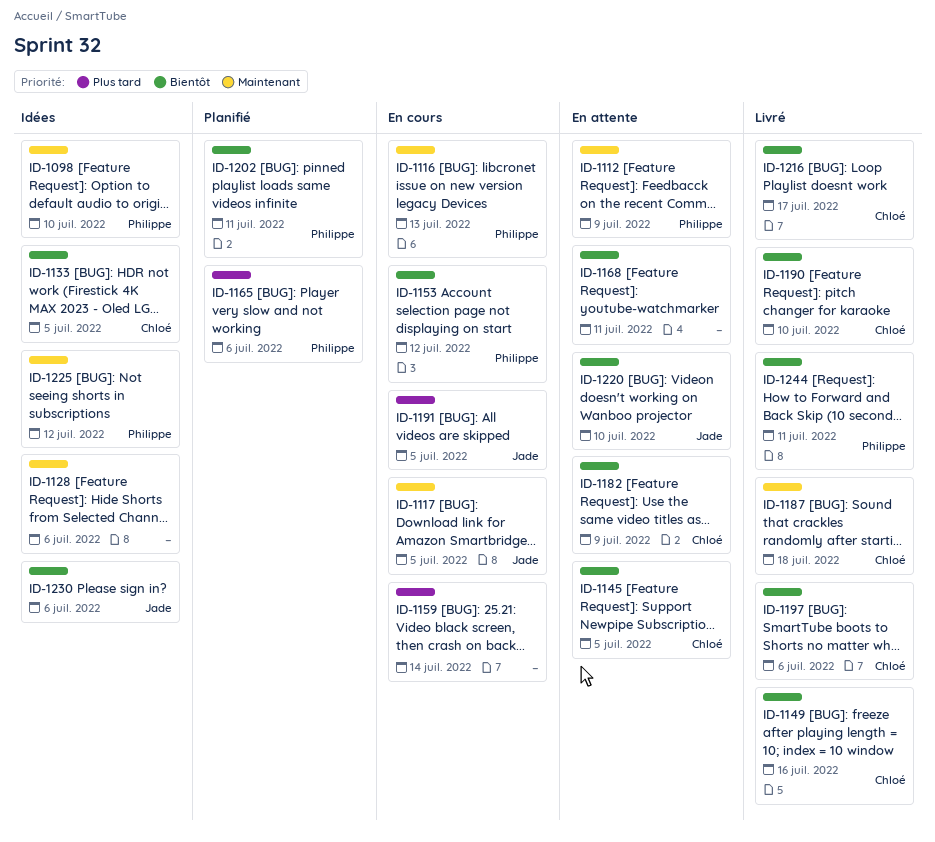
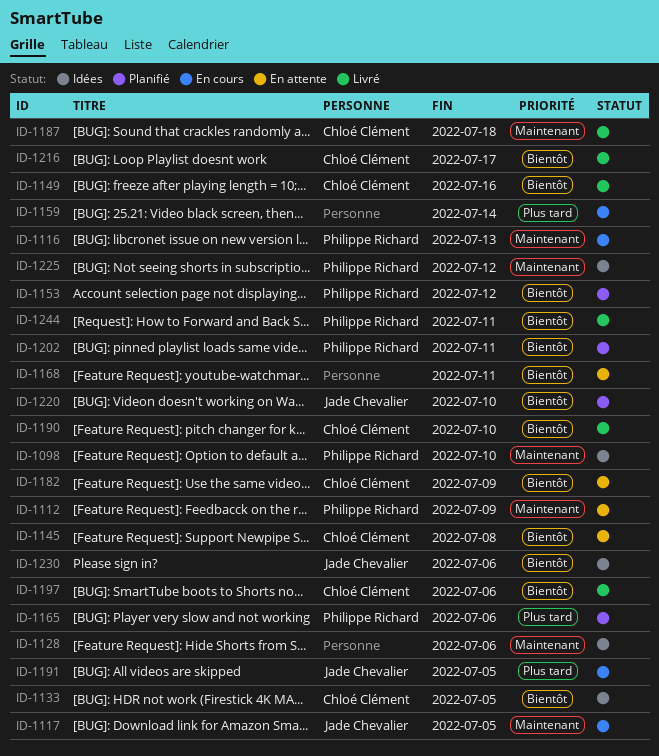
ID-1145, due: Jul 5 -> Jul 8
ID-1153, status: En cours -> Planifié
ID-1220, status: En attente -> Planifié

